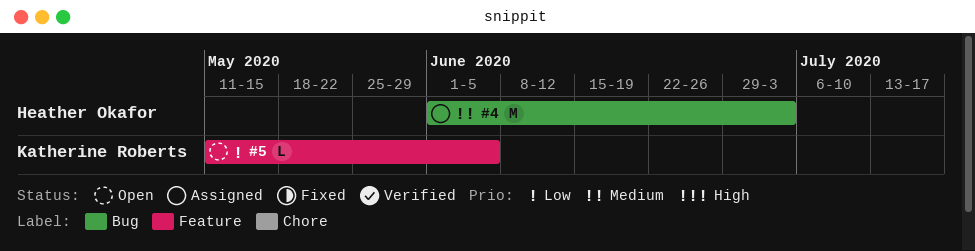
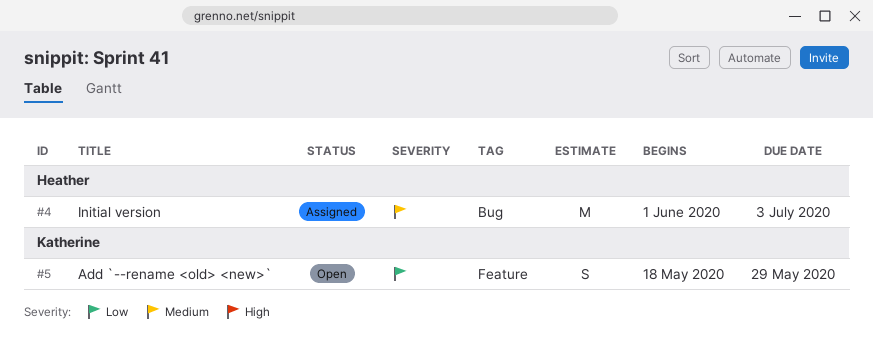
#5, estimate: L -> S
#5, start: May 11 -> May 18
#5, due: Jun 5 -> May 29

